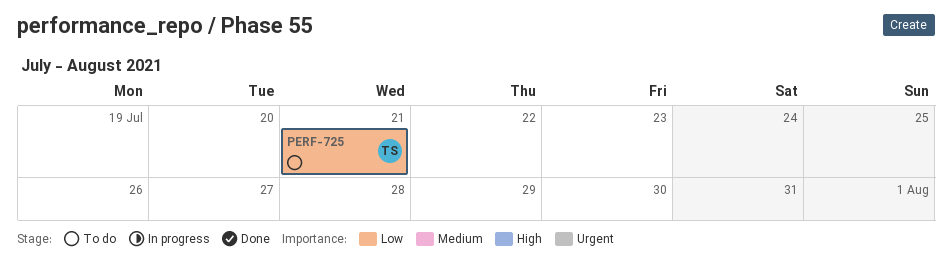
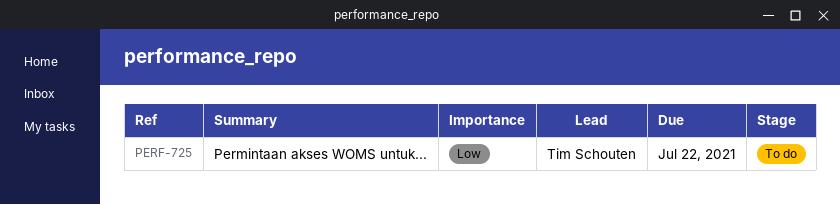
PERF-725, due: Jul 21 -> Jul 22

